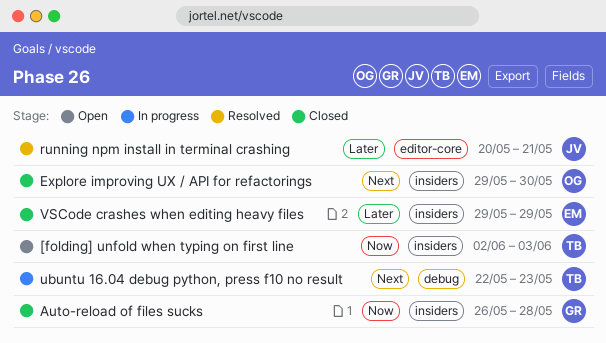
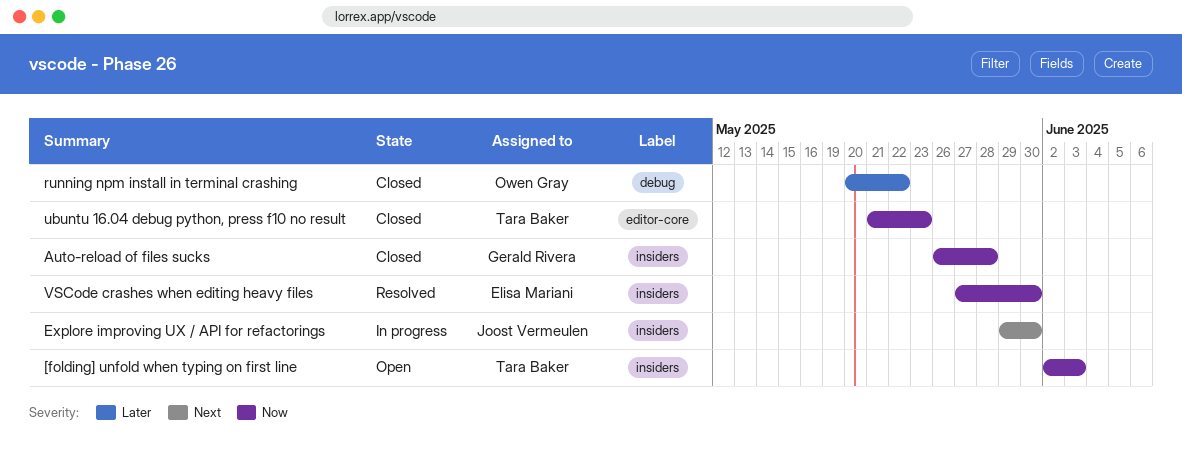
Explore improving UX / API for refactorings, status: Closed -> In progress
Explore improving UX / API for refactorings, owner: Owen Gray -> Joost Vermeulen
running npm install in terminal crashing, status: Resolved -> Closed
running npm install in terminal crashing, owner: Joost Vermeulen -> Owen Gray
running npm install in terminal crashing, label: editor-core -> debug
running npm install in terminal crashing, due: May 21 -> May 22
ubuntu 16.04 debug python, press f10 no result, status: In progress -> Closed
ubuntu 16.04 debug python, press f10 no result, priority: Next -> Now
ubuntu 16.04 debug python, press f10 no result, label: debug -> editor-core
ubuntu 16.04 debug python, press f10 no result, start: May 22 -> May 21
VSCode crashes when editing heavy files, status: Closed -> Resolved
VSCode crashes when editing heavy files, priority: Later -> Now
VSCode crashes when editing heavy files, start: May 29 -> May 27
VSCode crashes when editing heavy files, due: May 29 -> May 30

